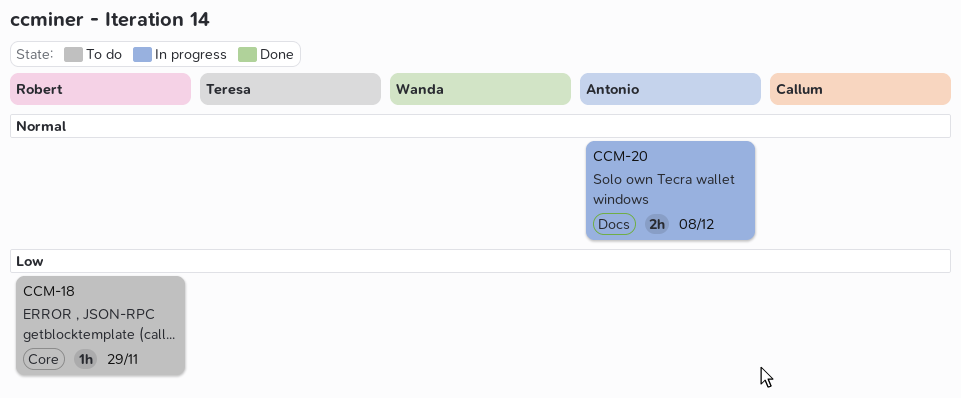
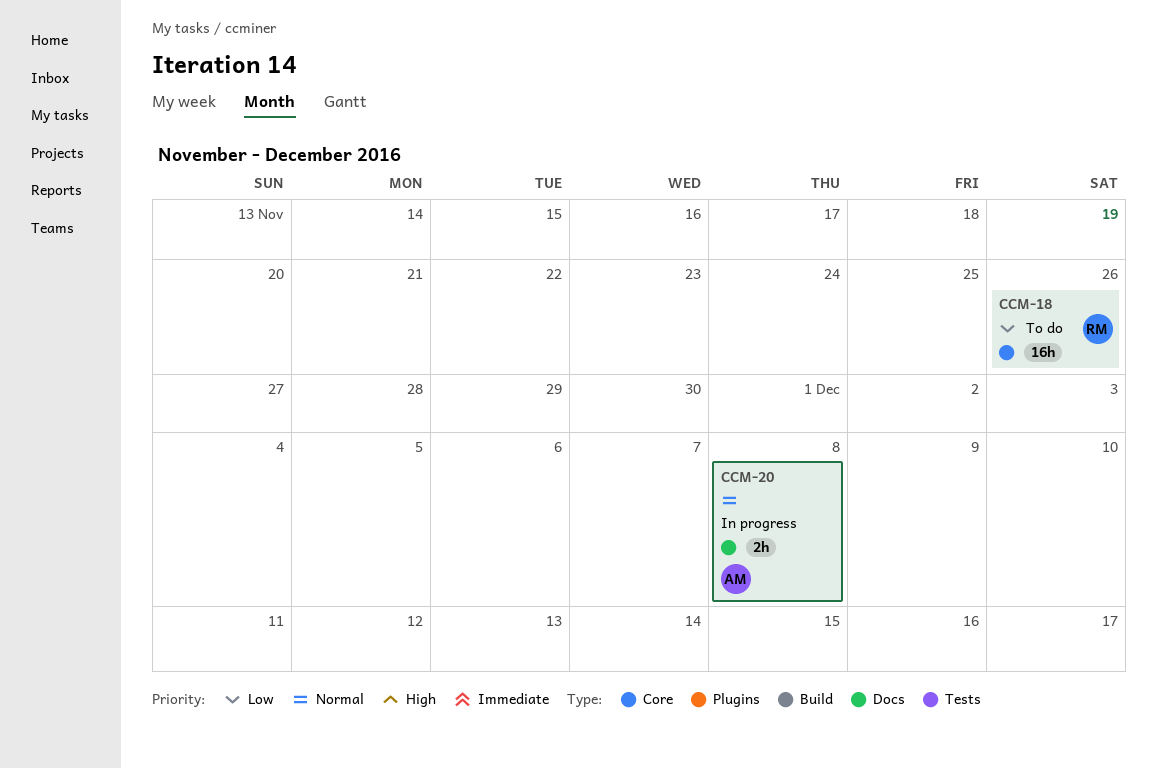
CCM-18, estimate: 1h -> 16h
CCM-18, due: Nov 29 -> Nov 26

